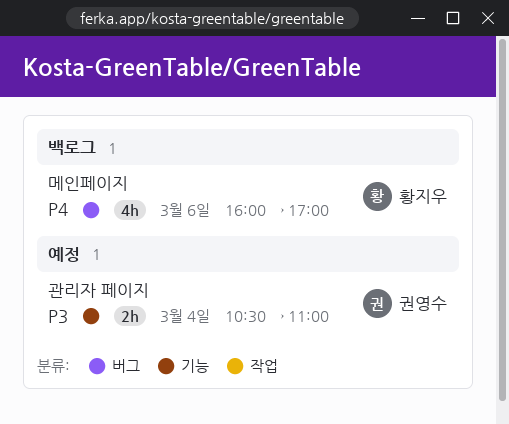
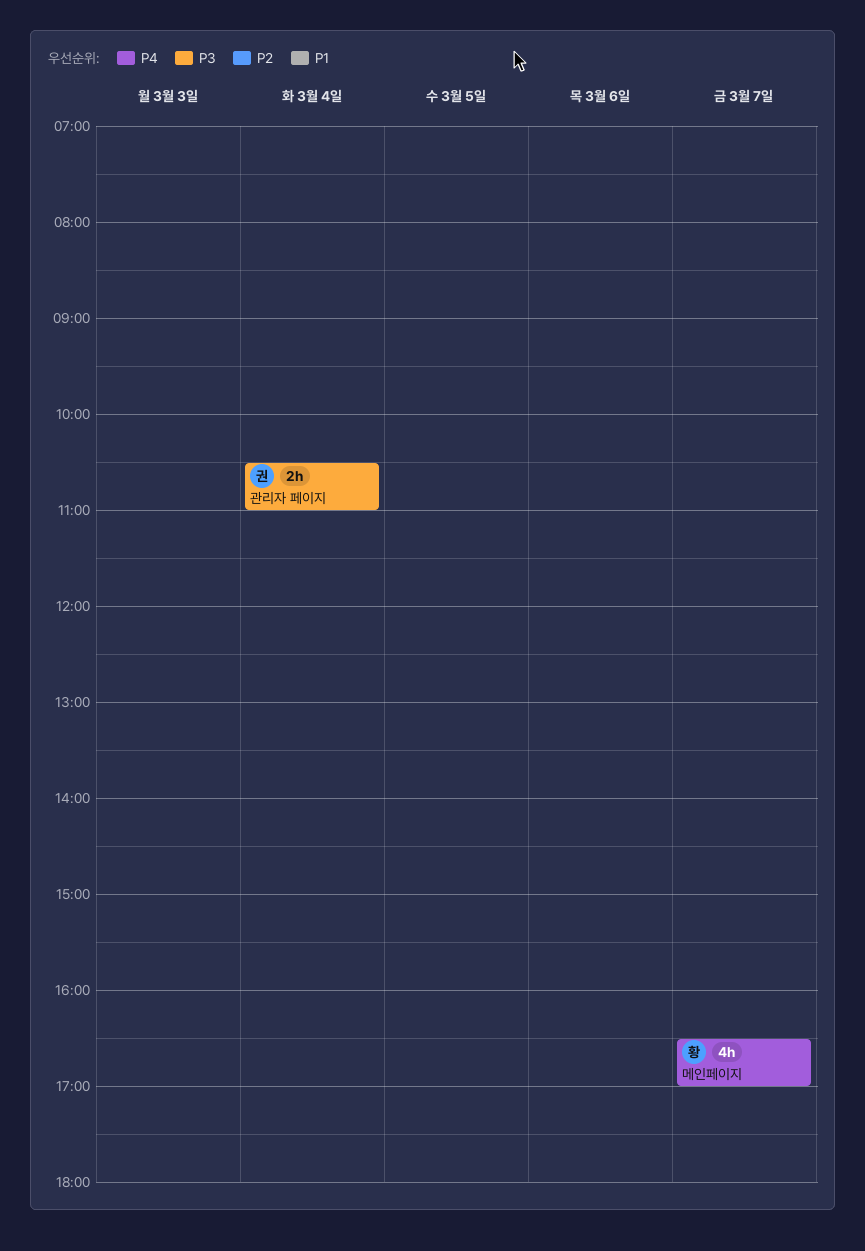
메인페이지, day: Mar 6 -> Mar 7
메인페이지, begins: 16:00 -> 16:30

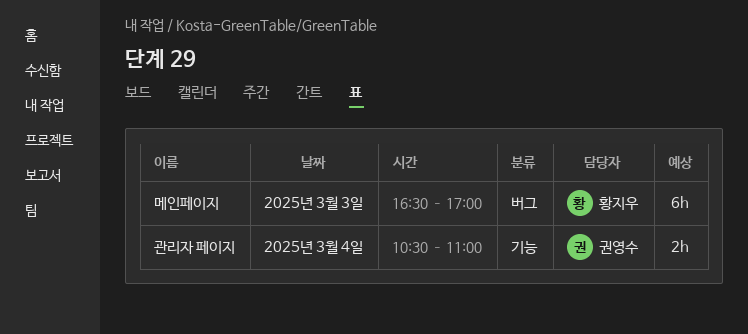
메인페이지, estimate: 4h -> 6h
메인페이지, day: Mar 7 -> Mar 3

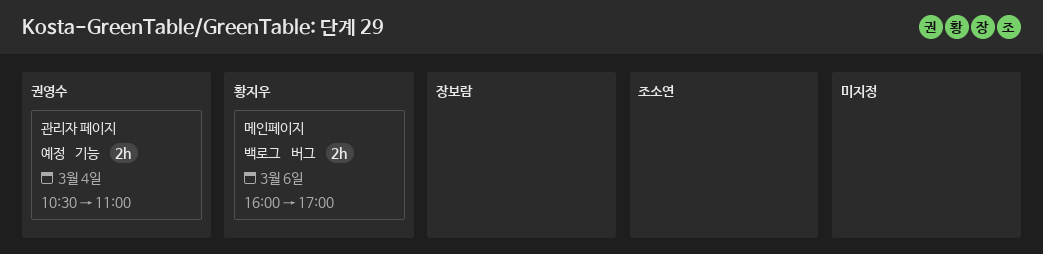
메인페이지, estimate: 6h -> 2h
메인페이지, day: Mar 3 -> Mar 6
메인페이지, begins: 16:30 -> 16:00

